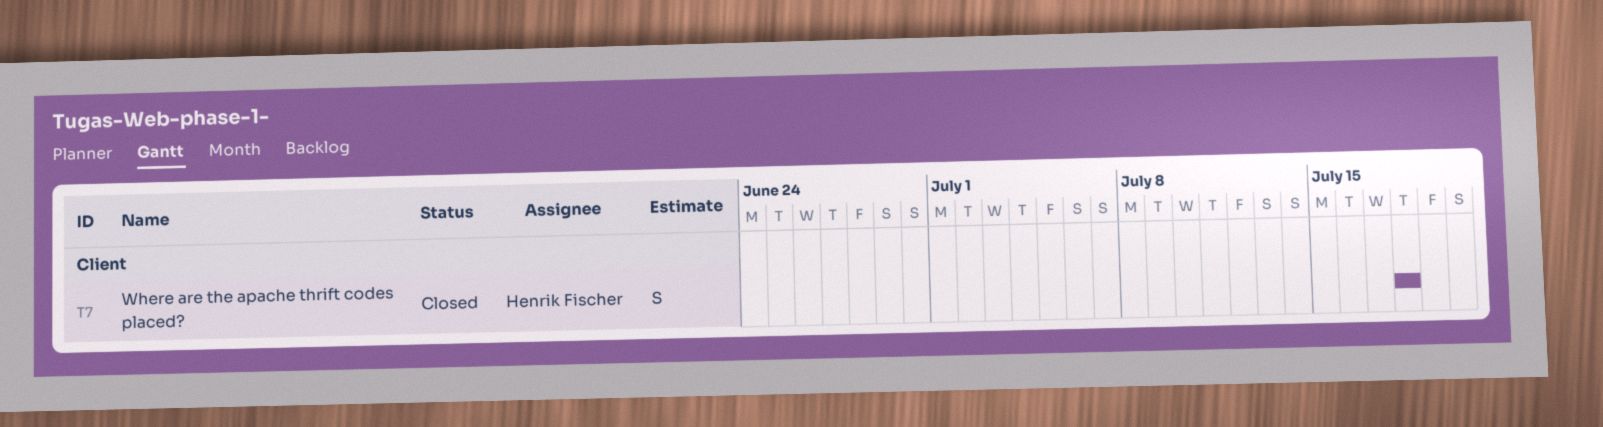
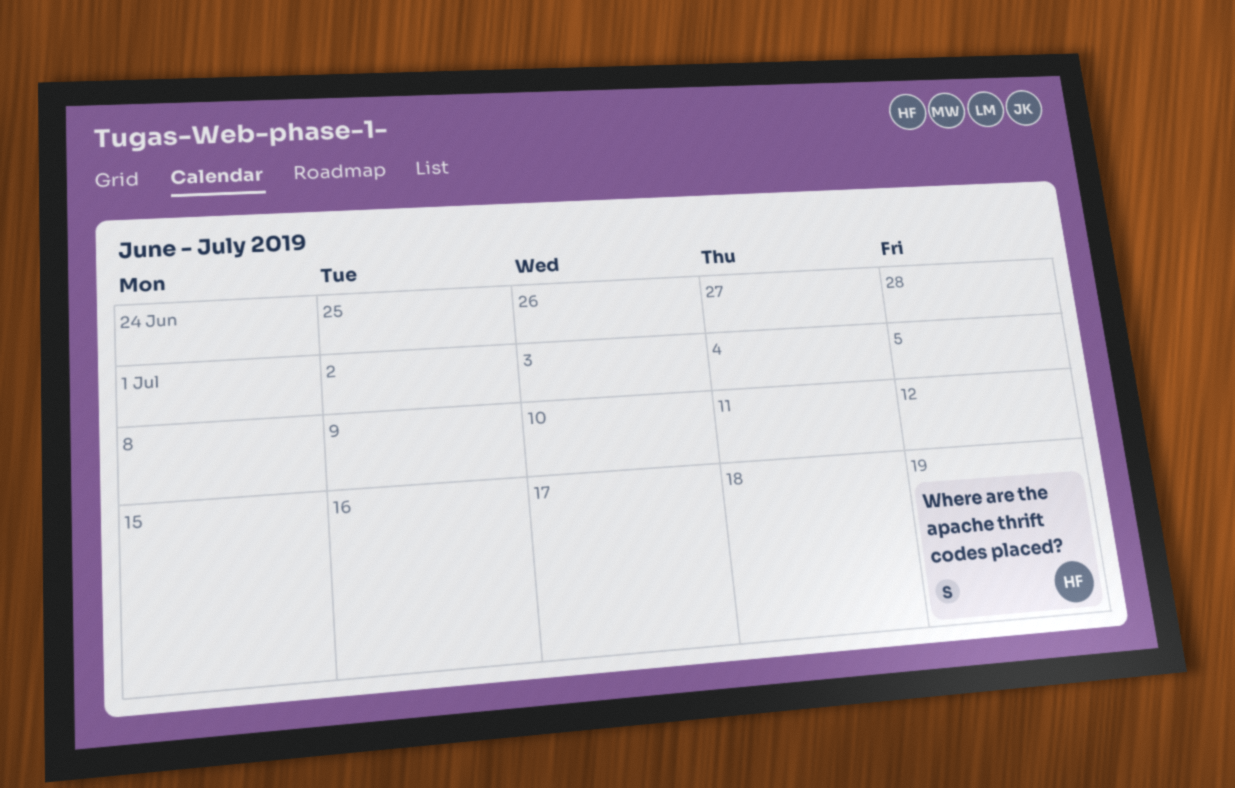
Where are the apache thrift codes placed?, due: Jul 18 -> Jul 19

